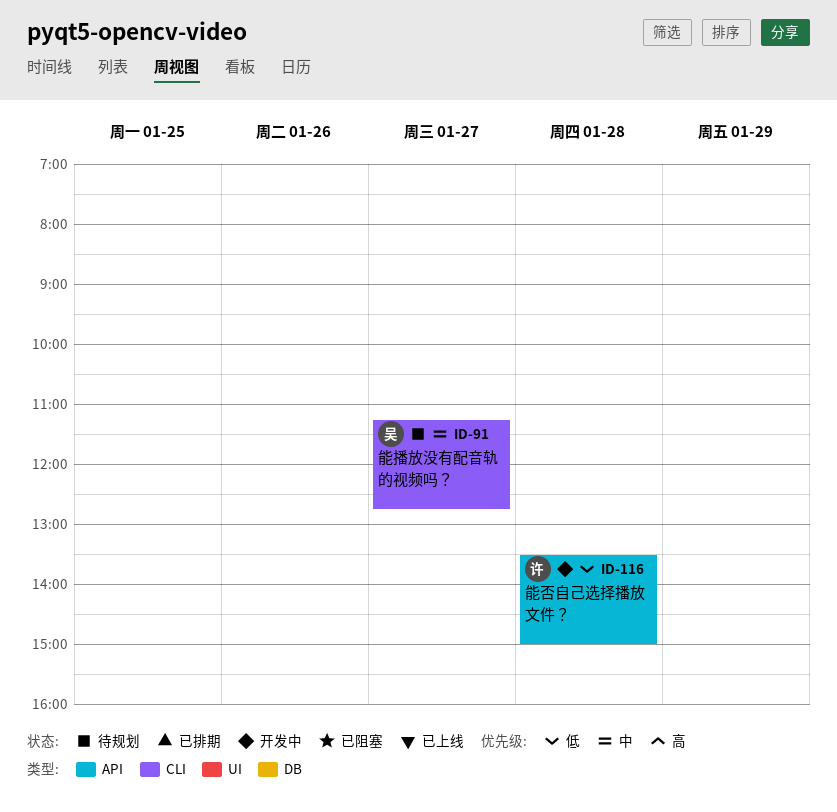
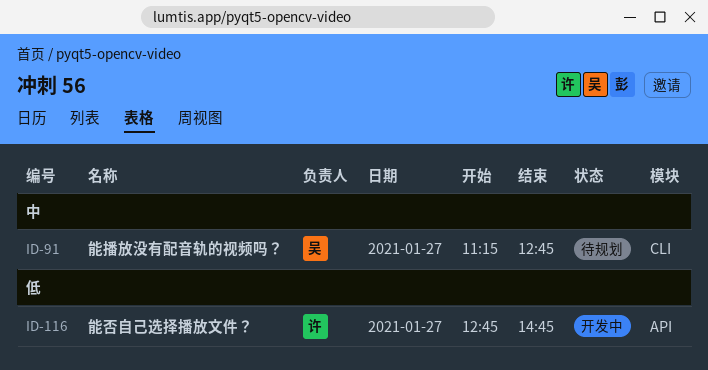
ID-116, day: Jan 28 -> Jan 27
ID-116, begins: 13:30 -> 12:45
ID-116, ends: 15:00 -> 14:45

